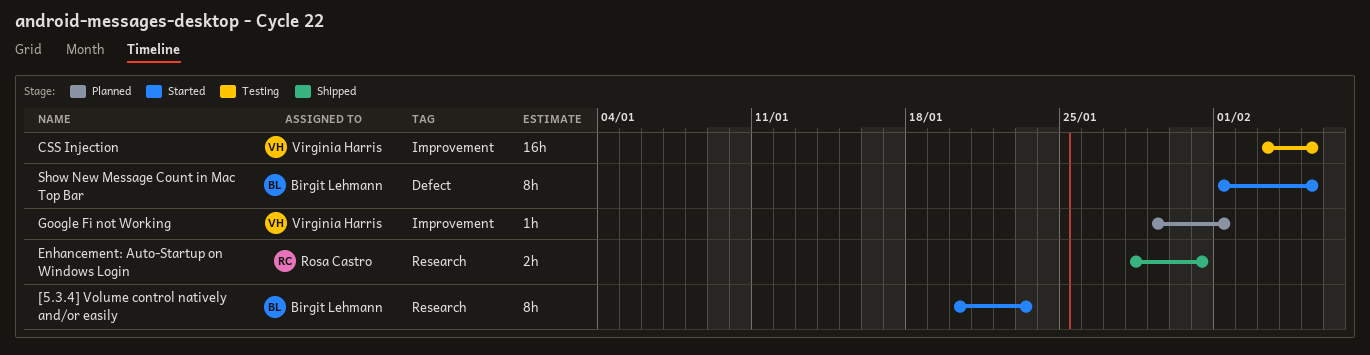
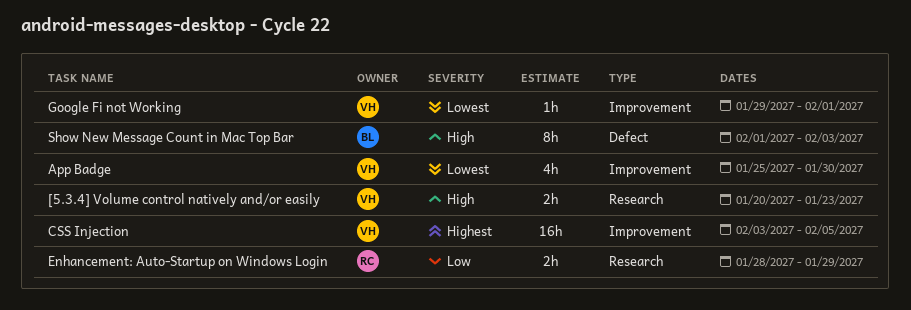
[5.3.4] Volume control natively and/or easily, owner: Birgit Lehmann -> Virginia Harris
[5.3.4] Volume control natively and/or easily, estimate: 8h -> 2h
App Badge: none -> present
Enhancement: Auto-Startup on Windows Login, due: Jan 31 -> Jan 29
Show New Message Count in Mac Top Bar, due: Feb 5 -> Feb 3

